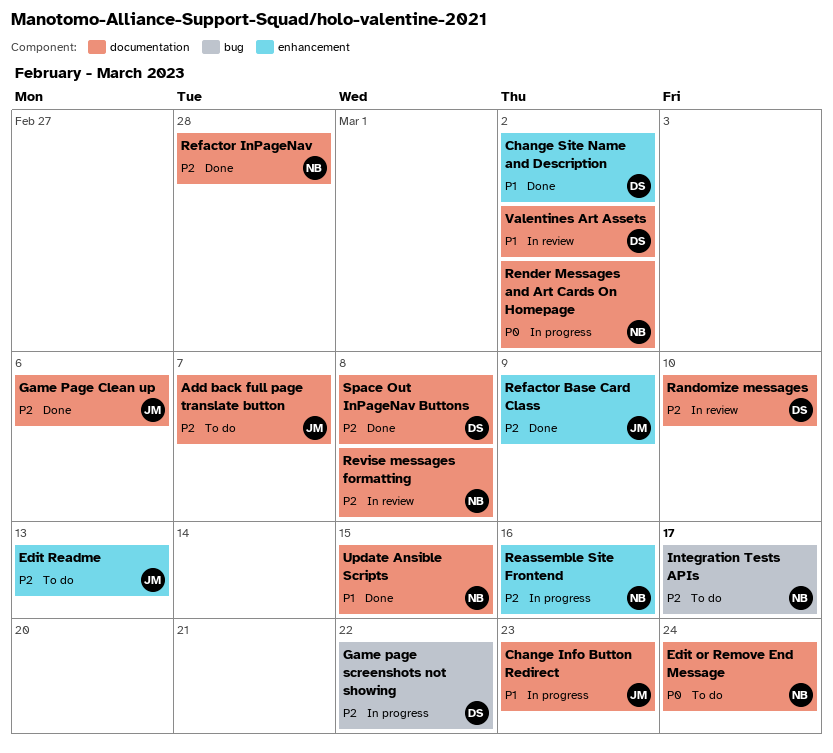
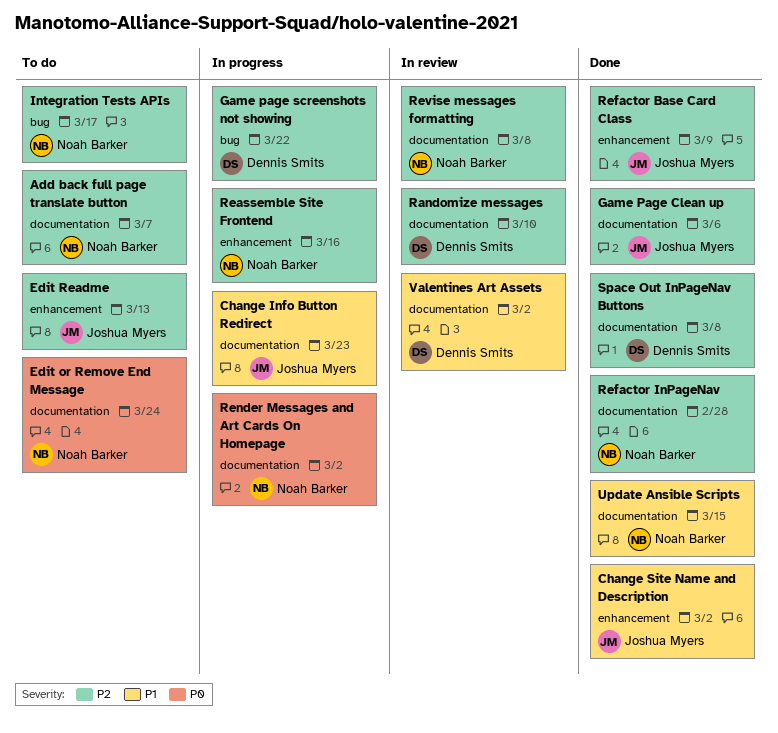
Add back full page translate button, owner: Joshua Myers -> Noah Barker
Change Site Name and Description, owner: Dennis Smits -> Joshua Myers

